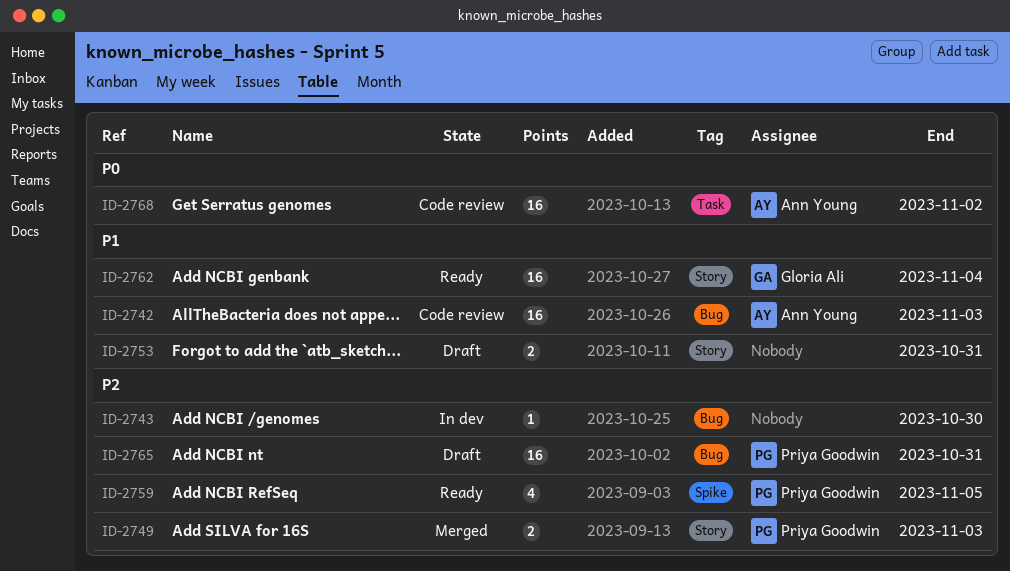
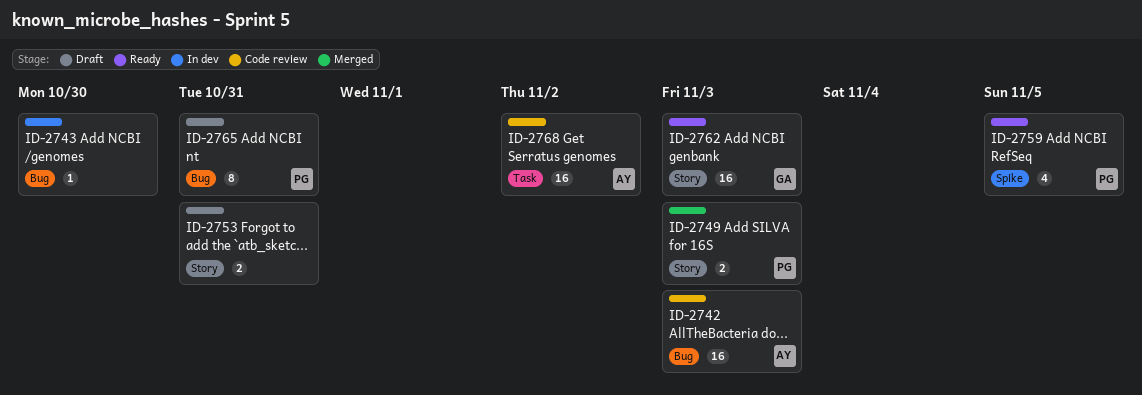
ID-2762, due: Nov 4 -> Nov 3
ID-2765, estimate: 16 -> 8

